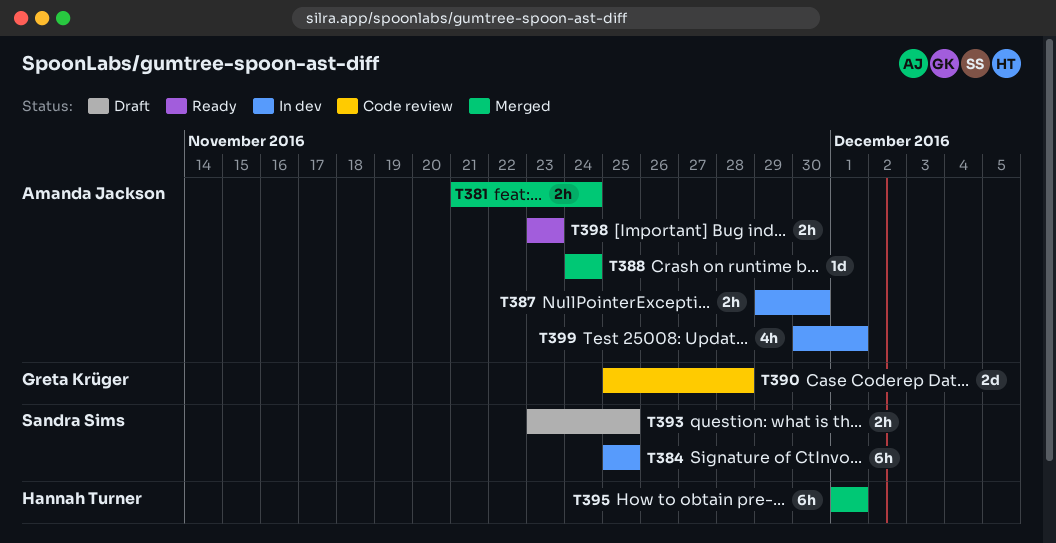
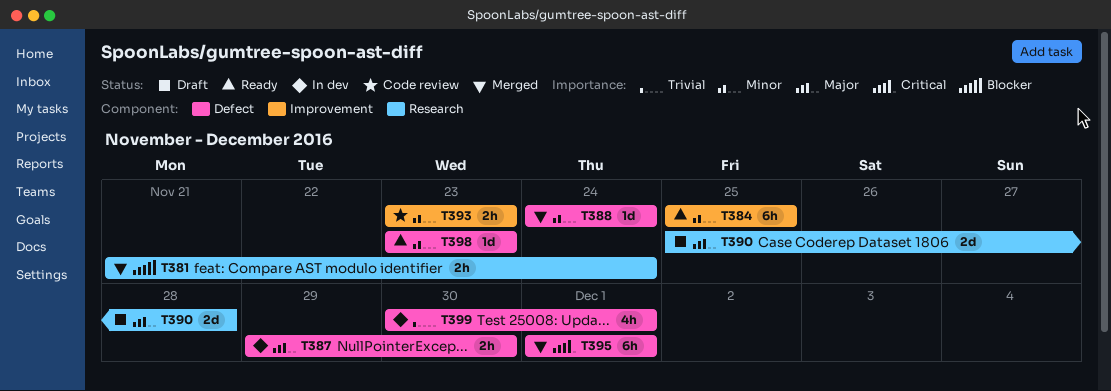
T384, status: In dev -> Ready
T390, status: Code review -> Draft
T393, status: Draft -> Code review
T393, due: Nov 25 -> Nov 23
T398, estimate: 2h -> 1d

